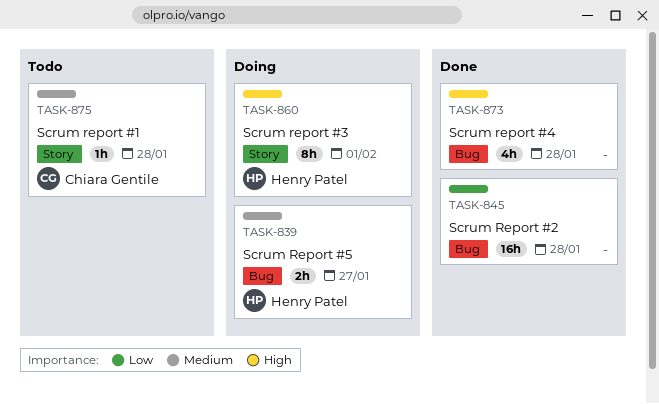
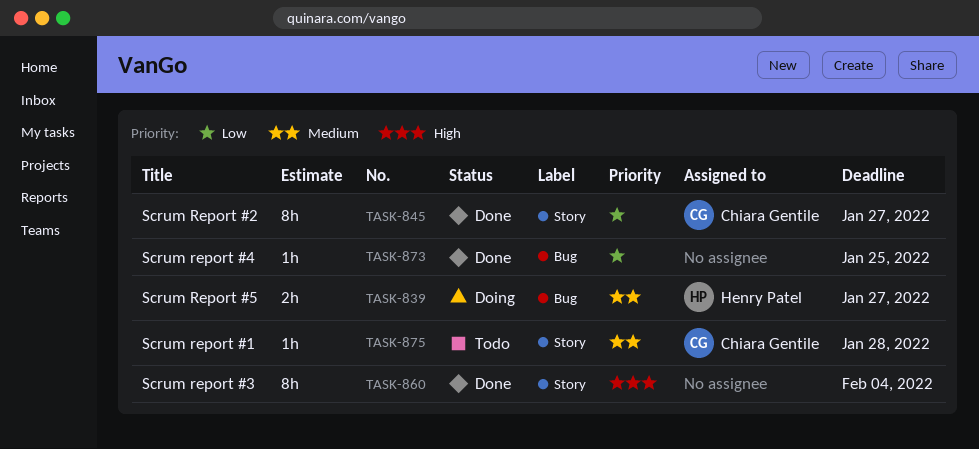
TASK-845, owner: none -> Chiara Gentile
TASK-845, label: Bug -> Story
TASK-845, estimate: 16h -> 8h
TASK-845, due: Jan 28 -> Jan 27
TASK-860, status: Doing -> Done
TASK-860, owner: Henry Patel -> none
TASK-860, due: Feb 1 -> Feb 4
TASK-873, priority: High -> Low
TASK-873, estimate: 4h -> 1h
TASK-873, due: Jan 28 -> Jan 25

